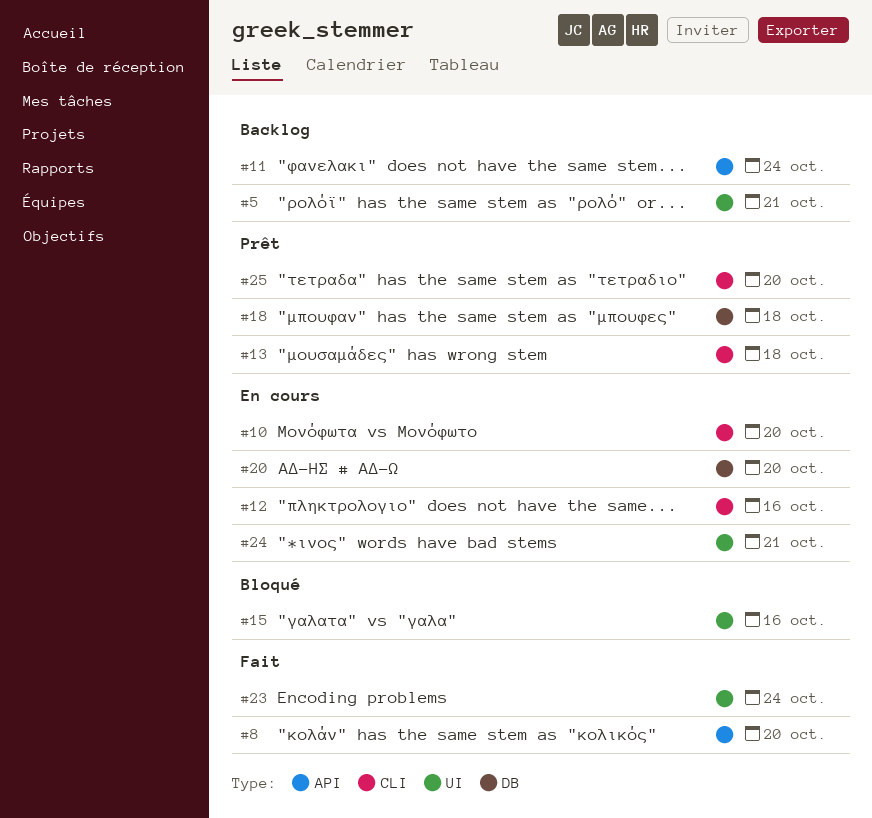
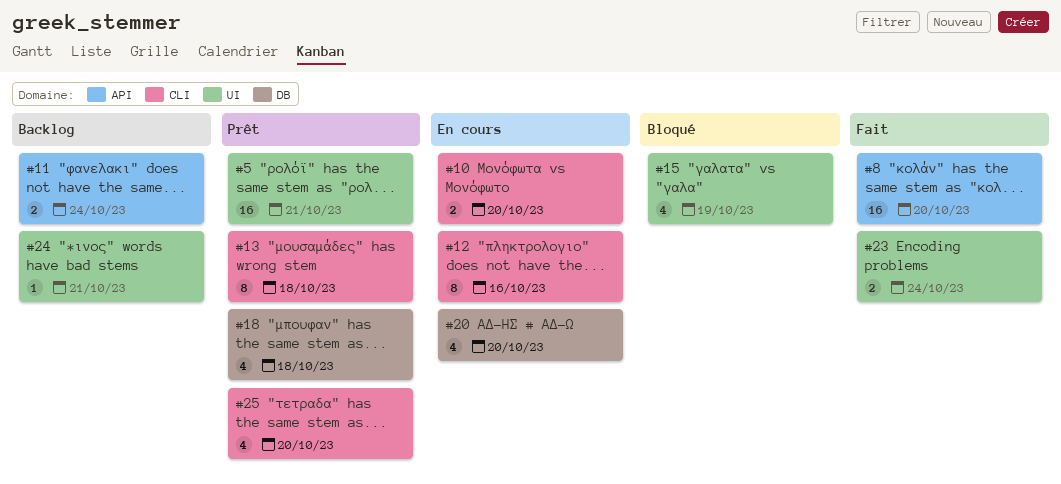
#5, status: Backlog -> Prêt
#15, due: Oct 16 -> Oct 19
#24, status: En cours -> Backlog

